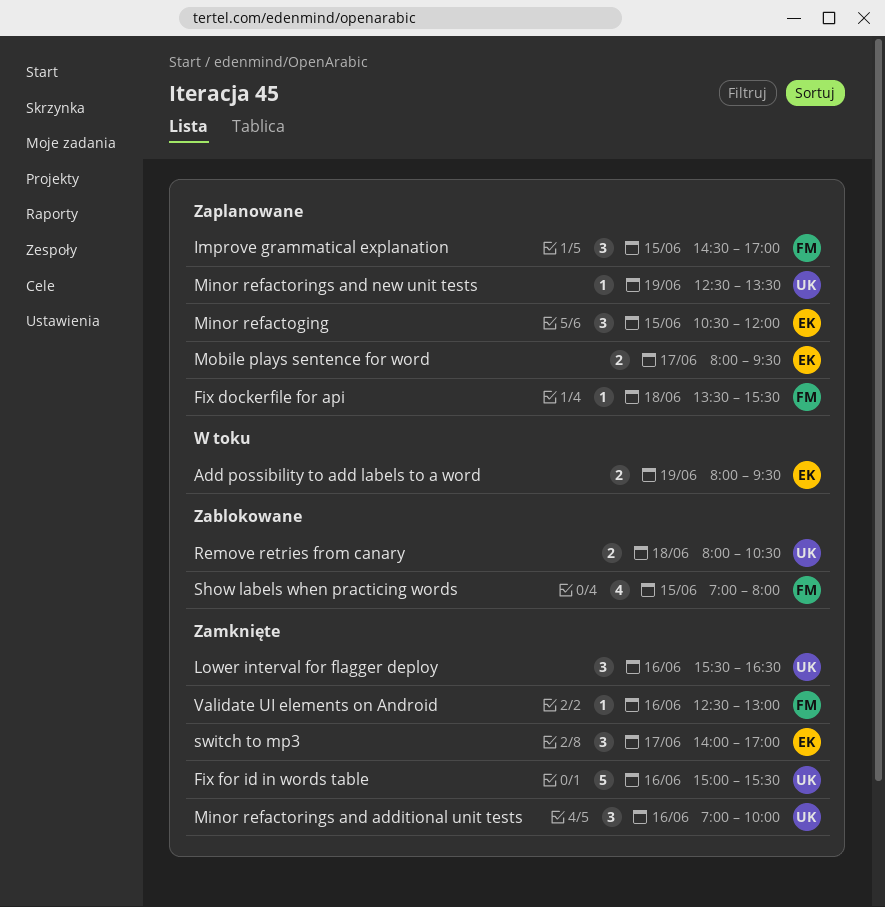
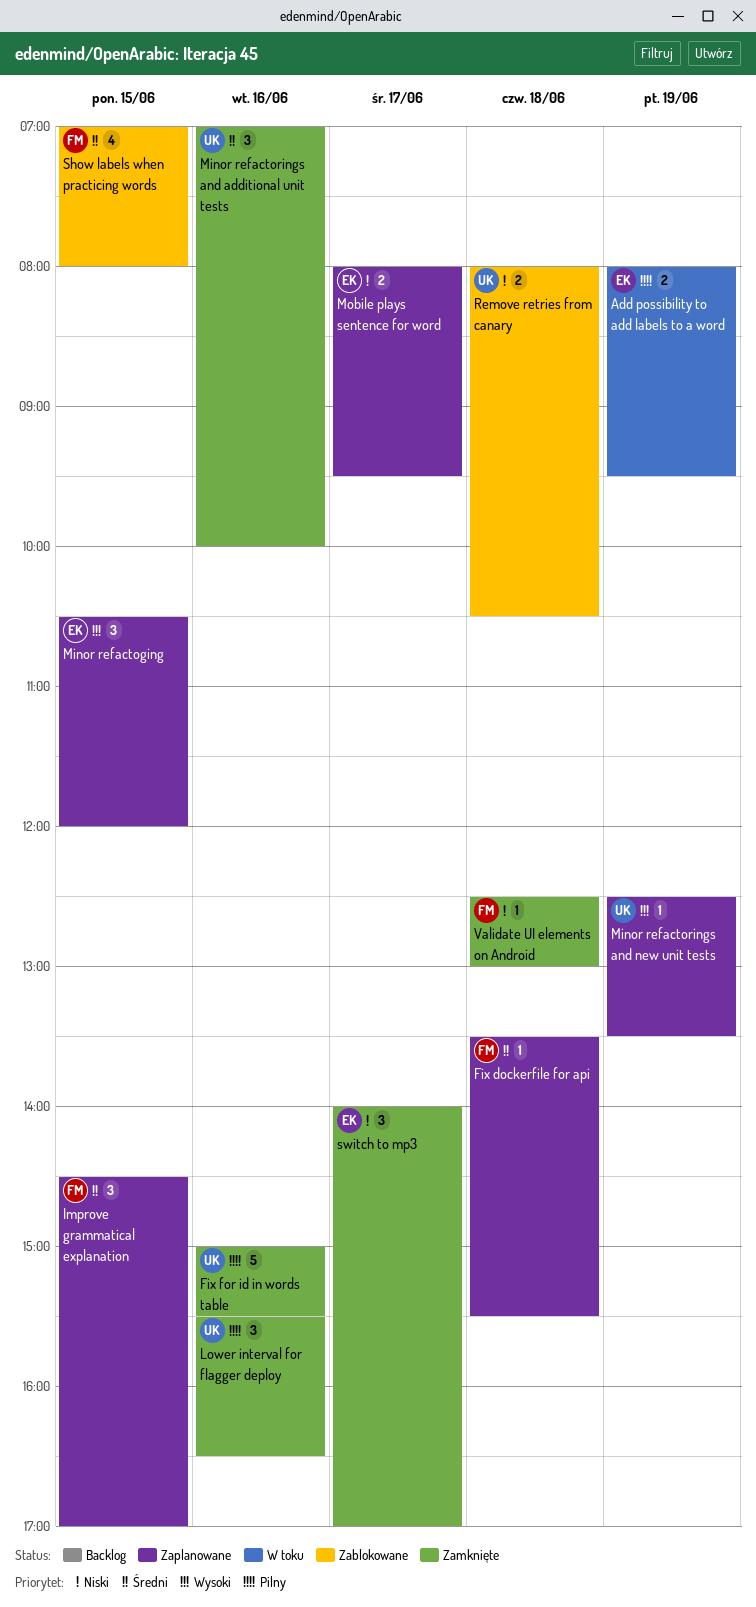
Validate UI elements on Android, day: Jun 16 -> Jun 18

